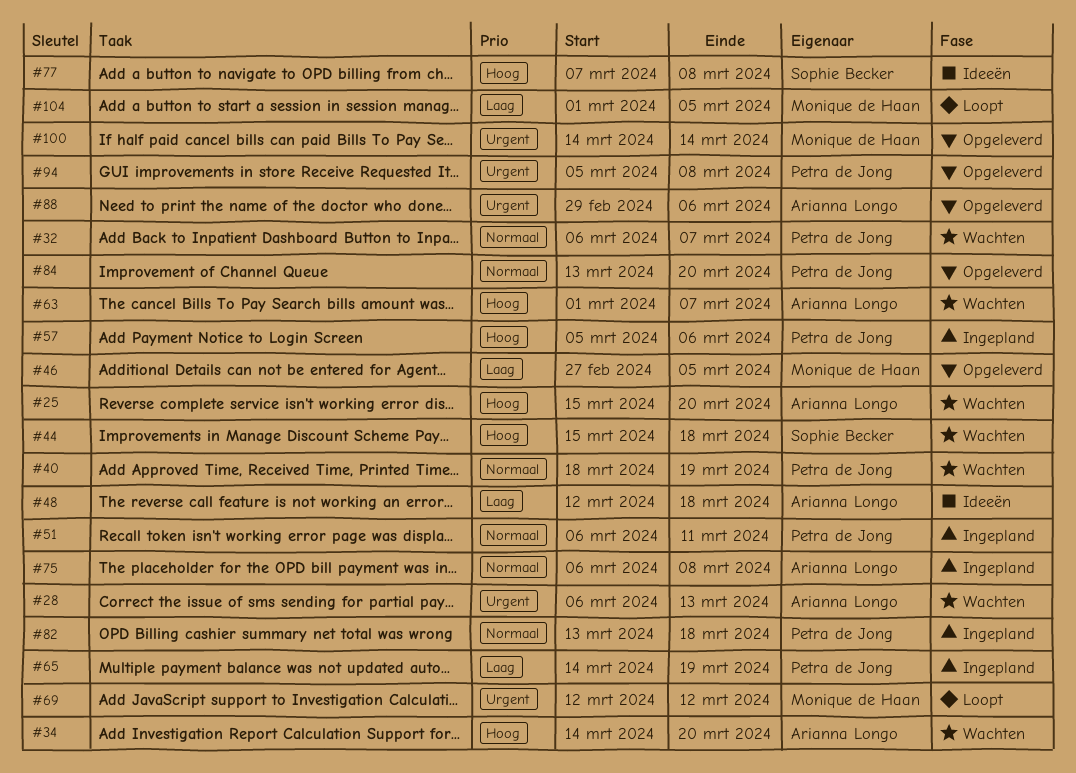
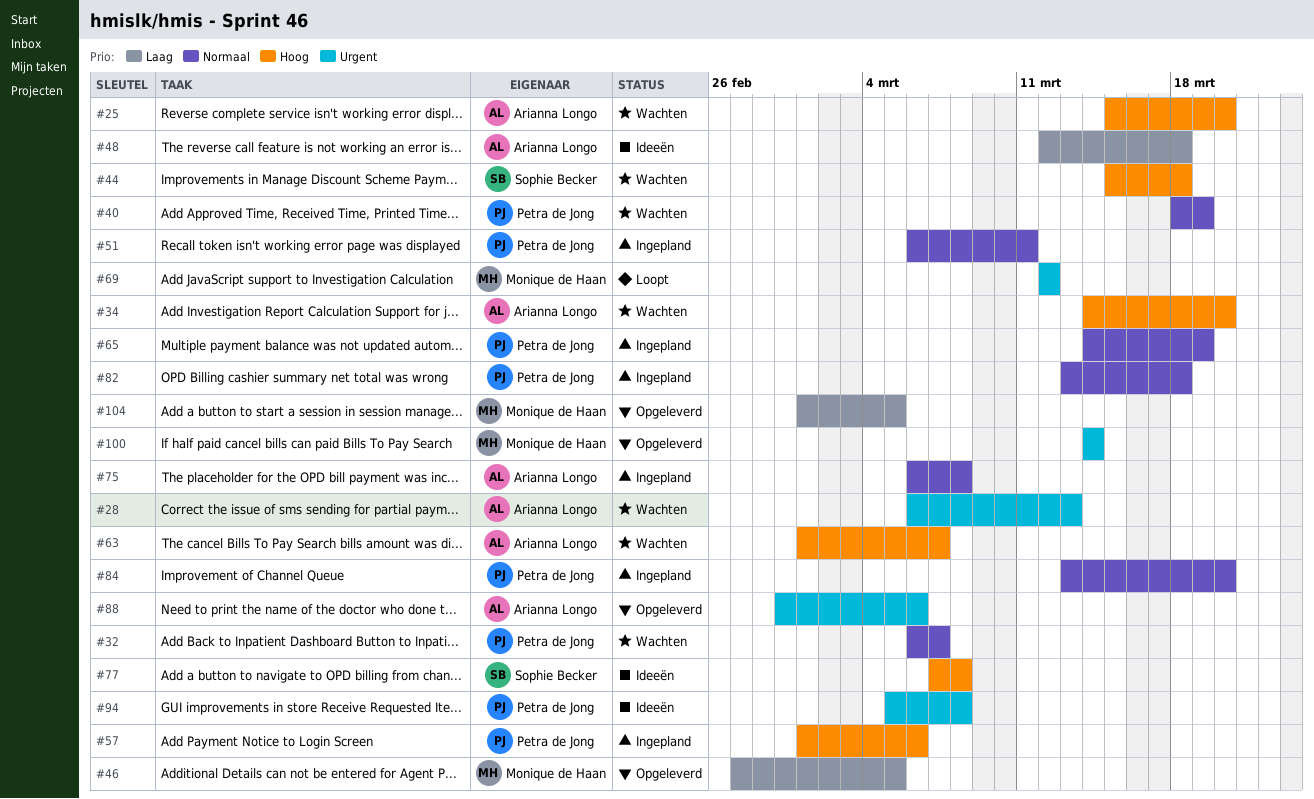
#57, start: Mar 5 -> Mar 1
#65, priority: Laag -> Normaal
#84, status: Opgeleverd -> Ingepland
#94, status: Opgeleverd -> Ideeën
#104, status: Loopt -> Opgeleverd

